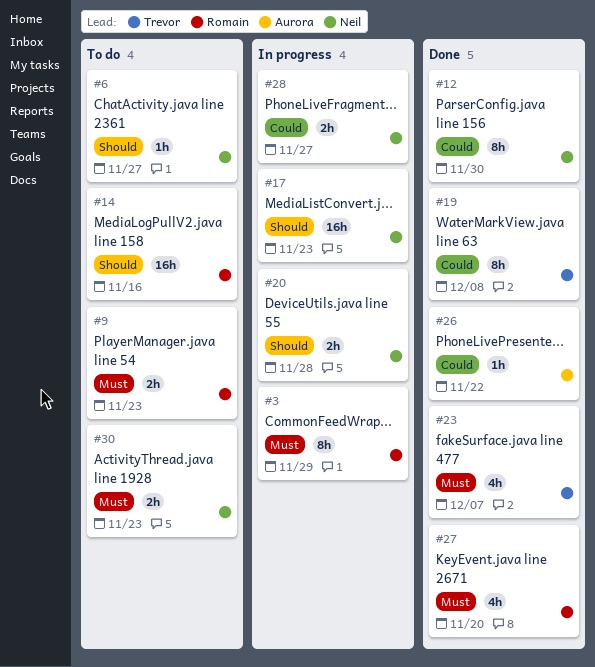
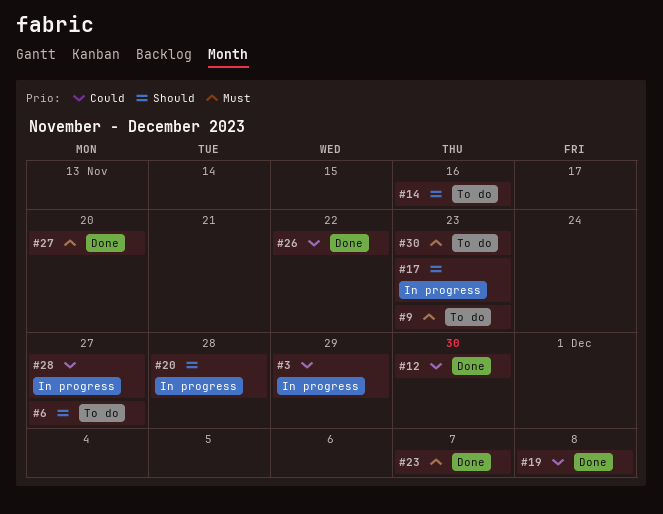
#3, priority: Must -> Could

